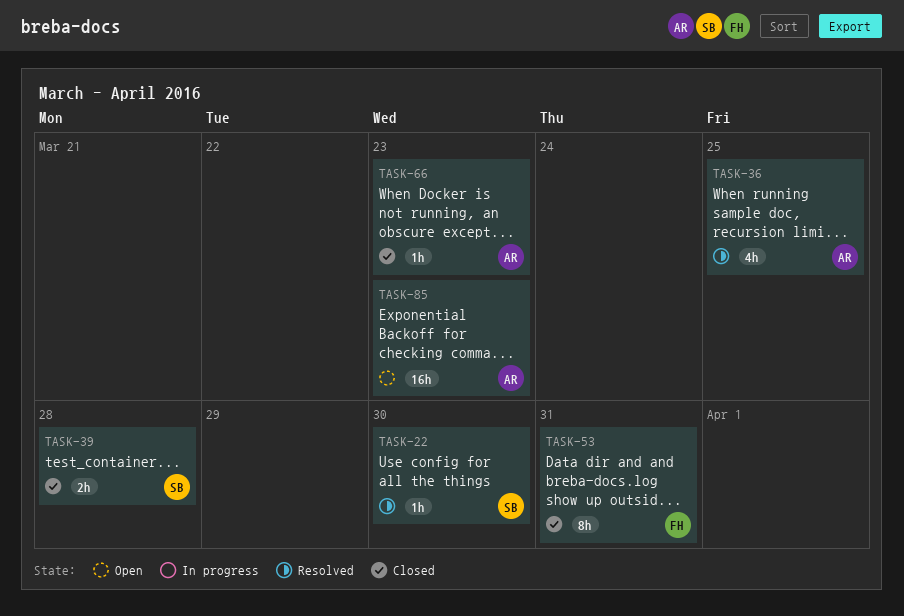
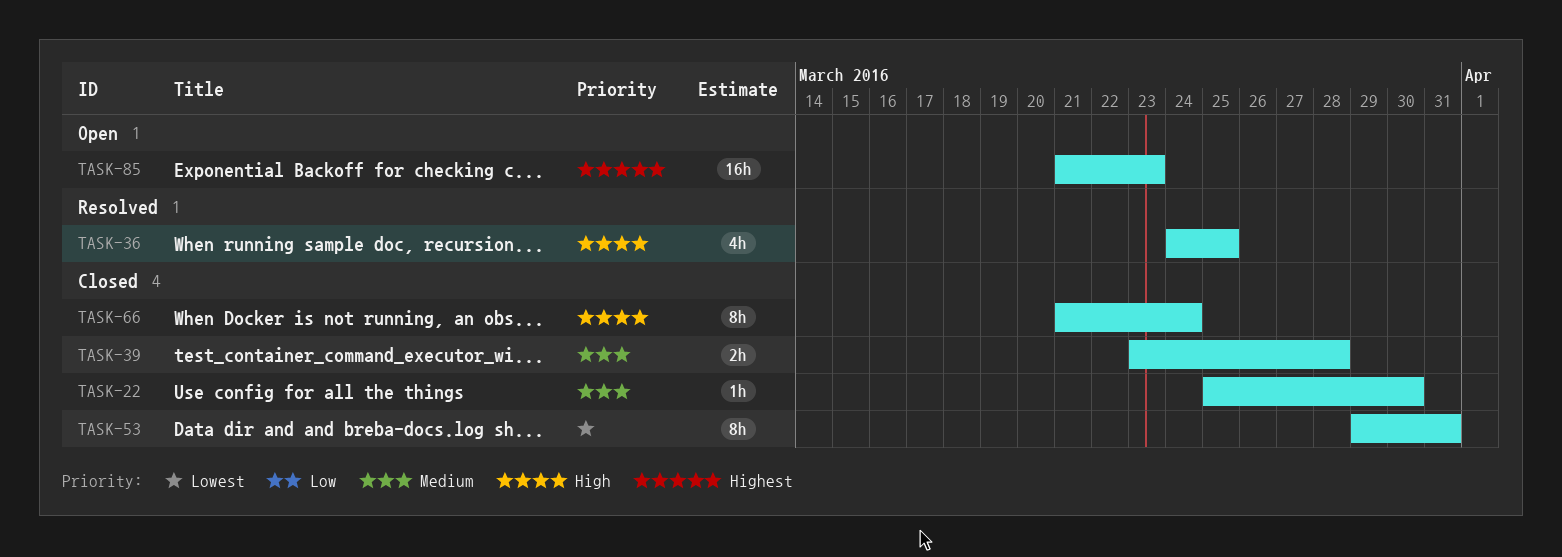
TASK-22, status: Resolved -> Closed
TASK-66, estimate: 1h -> 8h
TASK-66, due: Mar 23 -> Mar 24

